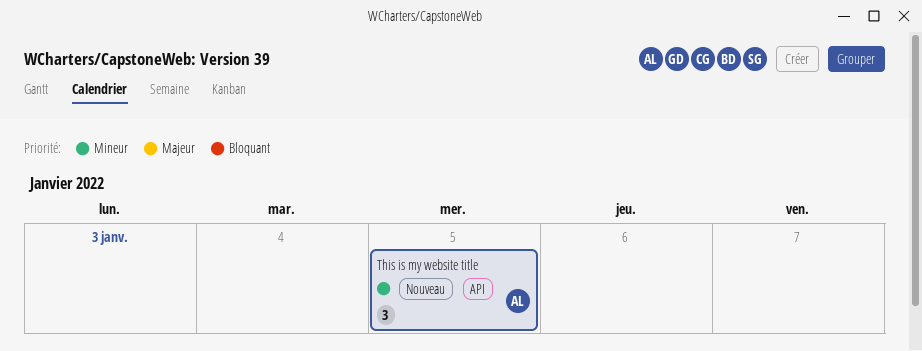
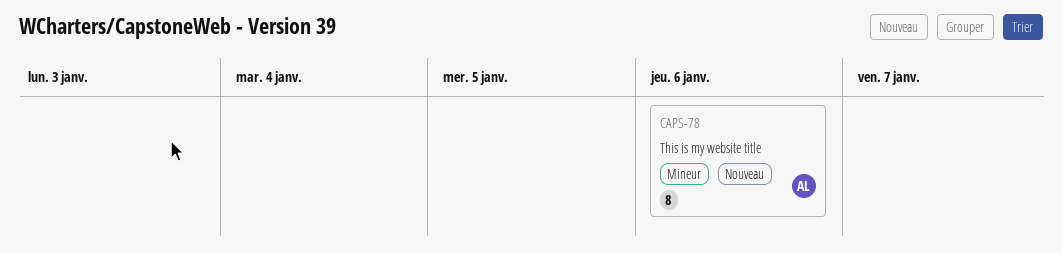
This is my website title, estimate: 3 -> 8
This is my website title, due: Jan 5 -> Jan 6

